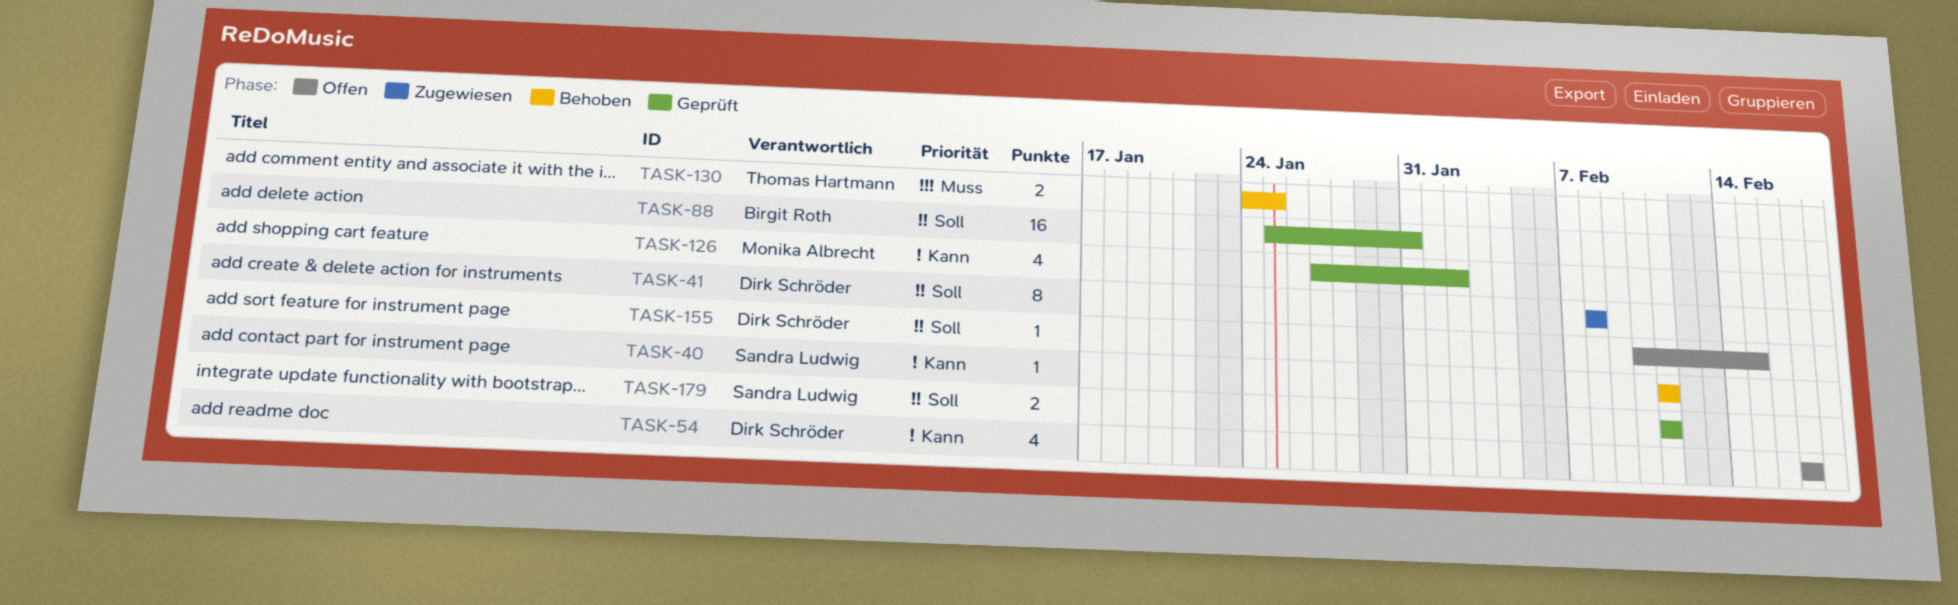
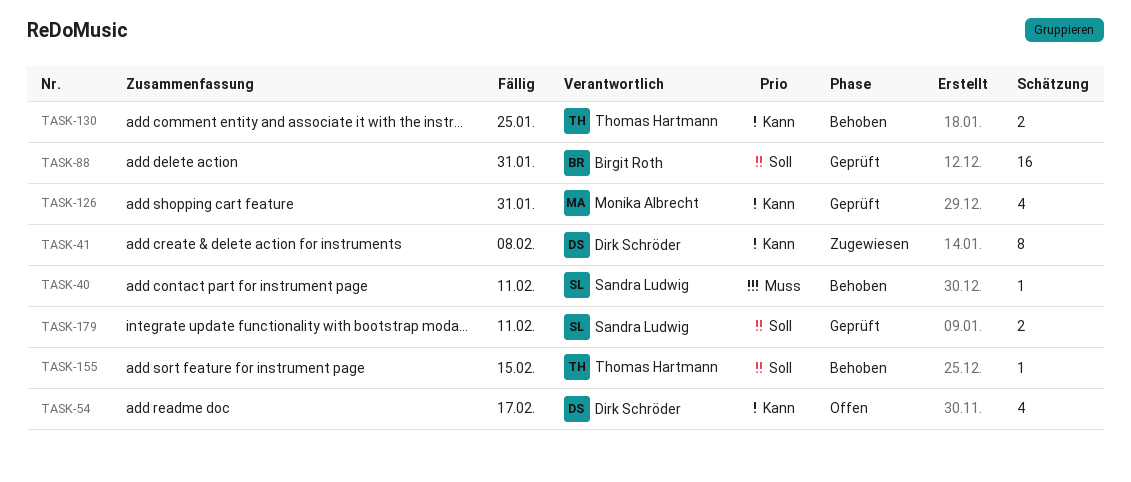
TASK-40, priority: Kann -> Muss
TASK-41, priority: Soll -> Kann
TASK-126, due: Feb 2 -> Jan 31
TASK-130, priority: Muss -> Kann
TASK-155, status: Offen -> Behoben
TASK-155, owner: Dirk Schröder -> Thomas Hartmann

